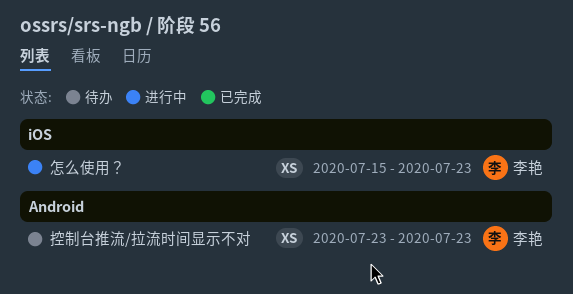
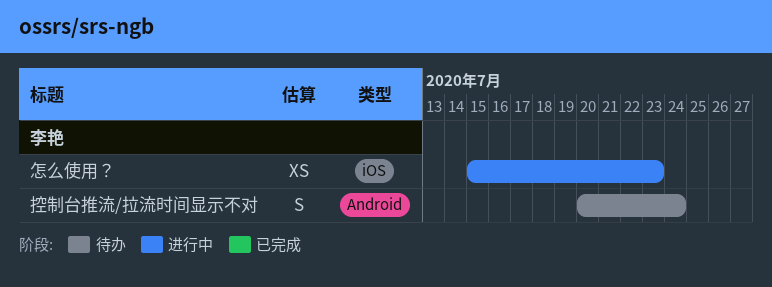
控制台推流/拉流时间显示不对, estimate: XS -> S
控制台推流/拉流时间显示不对, start: Jul 23 -> Jul 20
控制台推流/拉流时间显示不对, due: Jul 23 -> Jul 24

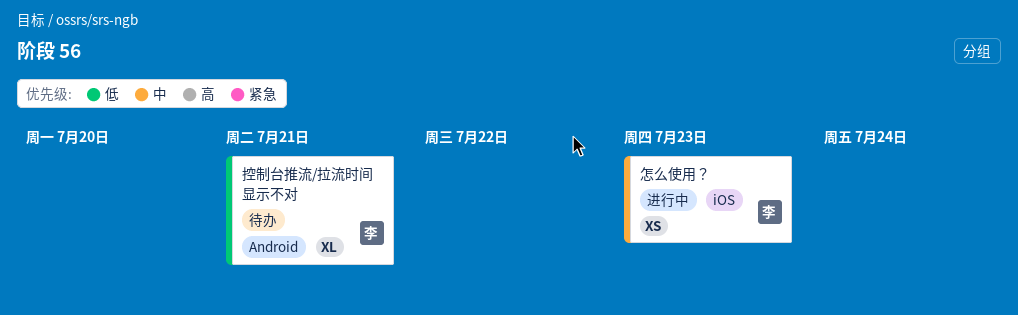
控制台推流/拉流时间显示不对, estimate: S -> XL
控制台推流/拉流时间显示不对, due: Jul 24 -> Jul 21

